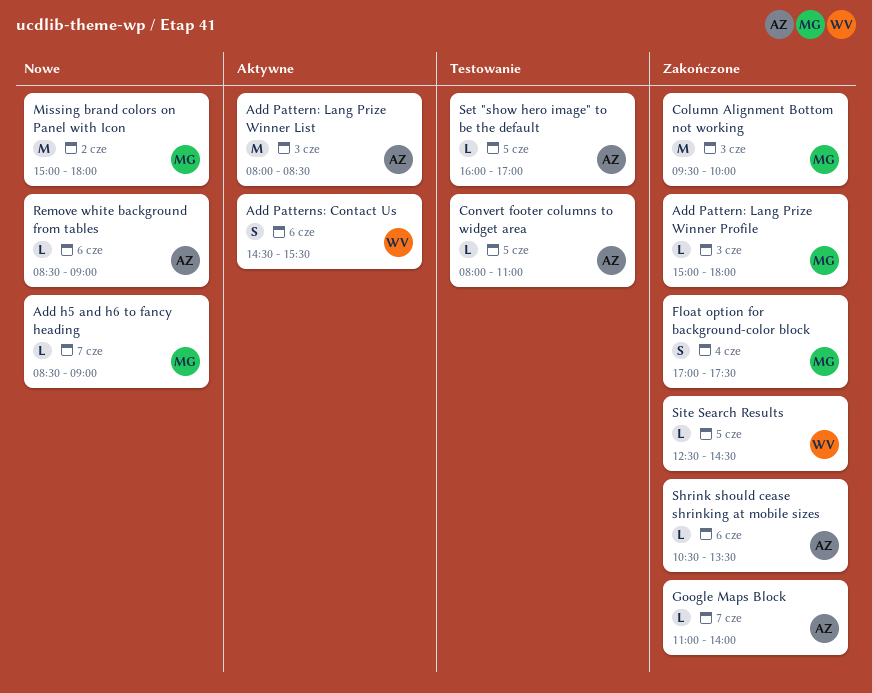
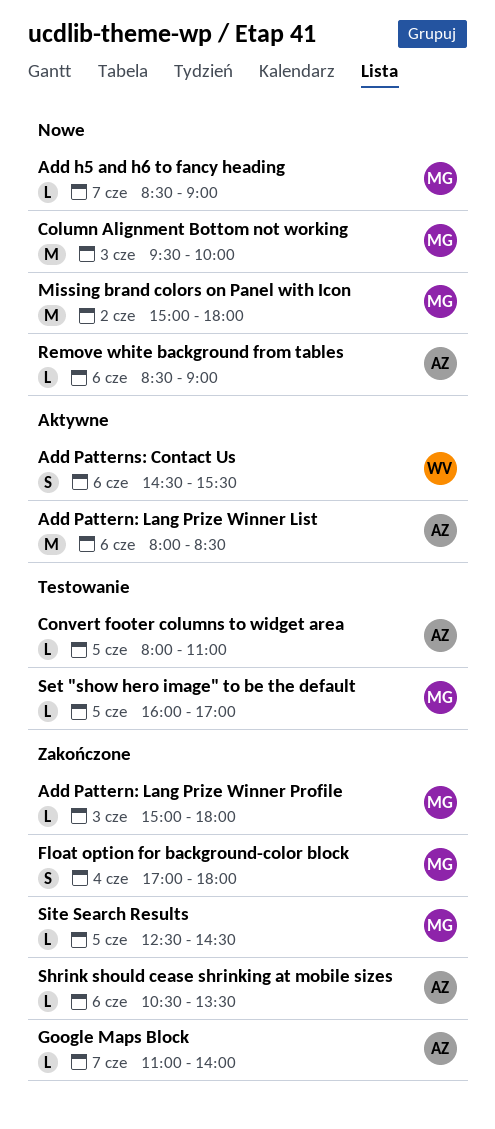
Add Pattern: Lang Prize Winner List, day: Jun 3 -> Jun 6
Column Alignment Bottom not working, status: Zakończone -> Nowe
Float option for background-color block, ends: 17:30 -> 18:00
Set "show hero image" to be the default, owner: AZ -> MG
Site Search Results, owner: WV -> MG

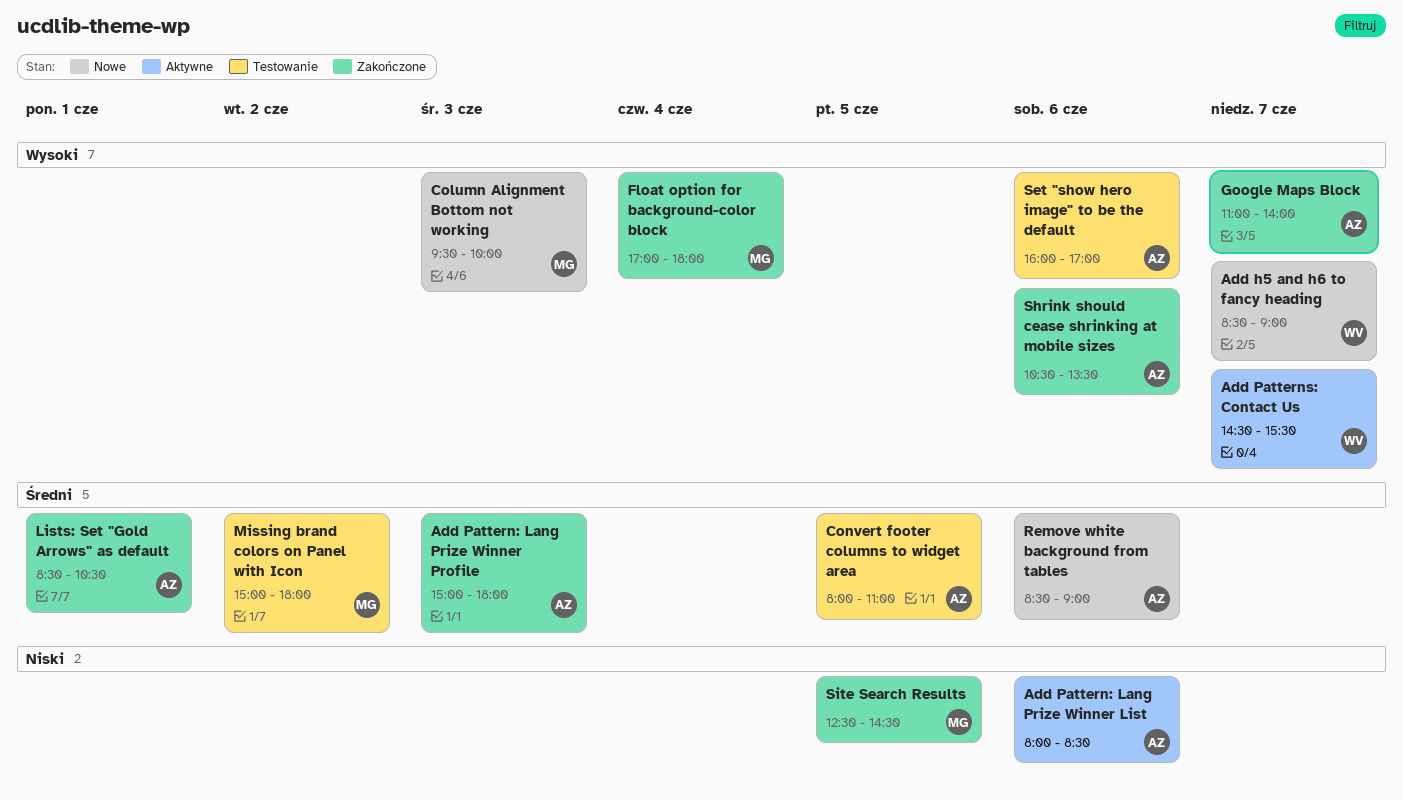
Add h5 and h6 to fancy heading, owner: MG -> WV
Add Pattern: Lang Prize Winner Profile, owner: MG -> AZ
Add Patterns: Contact Us, day: Jun 6 -> Jun 7
Lists: Set "Gold Arrows" as default: none -> present
Missing brand colors on Panel with Icon, status: Nowe -> Testowanie
Set "show hero image" to be the default, owner: MG -> AZ
Set "show hero image" to be the default, day: Jun 5 -> Jun 6

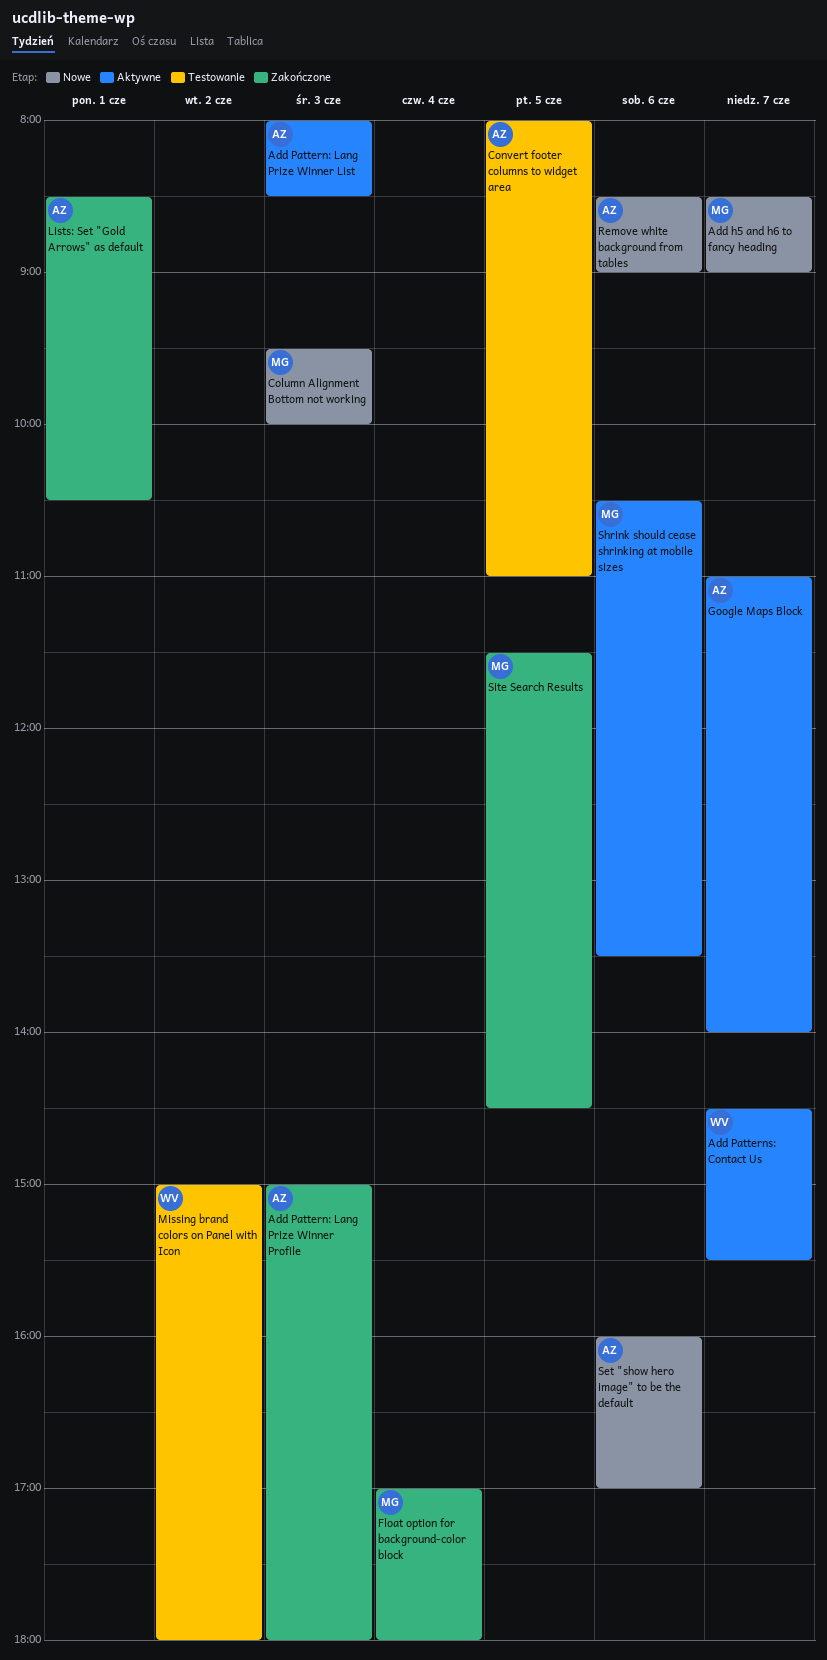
Add h5 and h6 to fancy heading, owner: WV -> MG
Add Pattern: Lang Prize Winner List, day: Jun 6 -> Jun 3
Google Maps Block, status: Zakończone -> Aktywne
Missing brand colors on Panel with Icon, owner: MG -> WV
Set "show hero image" to be the default, status: Testowanie -> Nowe
Shrink should cease shrinking at mobile sizes, status: Zakończone -> Aktywne
Shrink should cease shrinking at mobile sizes, owner: AZ -> MG
Site Search Results, begins: 12:30 -> 11:30

